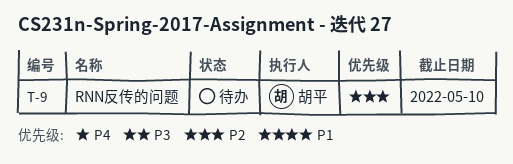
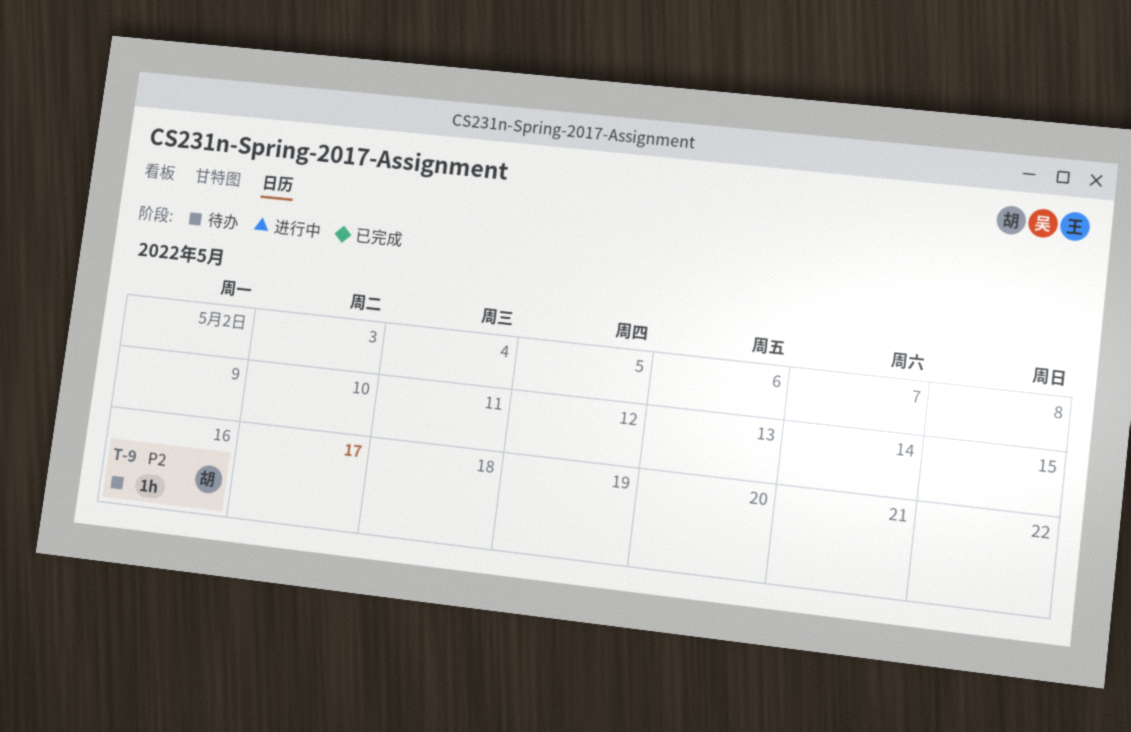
T-9, due: May 10 -> May 16

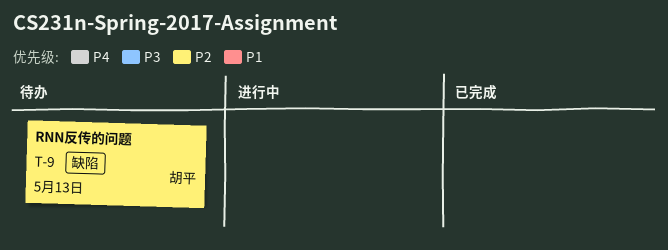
T-9, due: May 16 -> May 13

